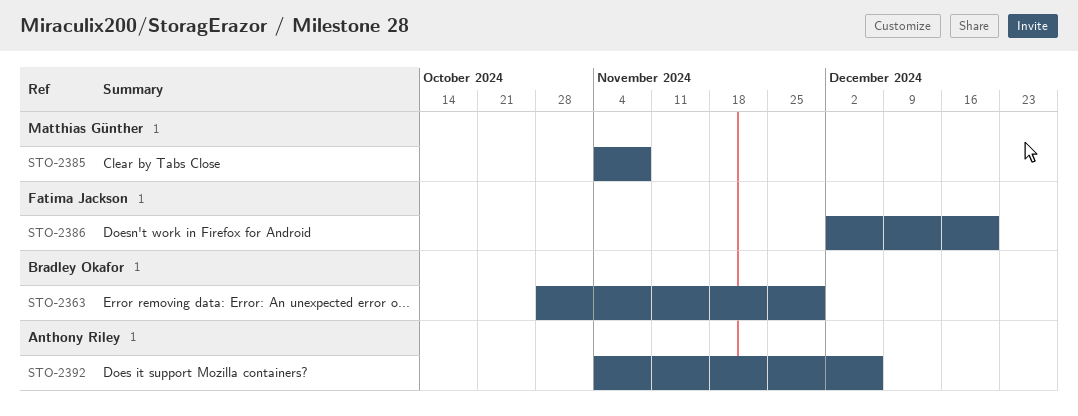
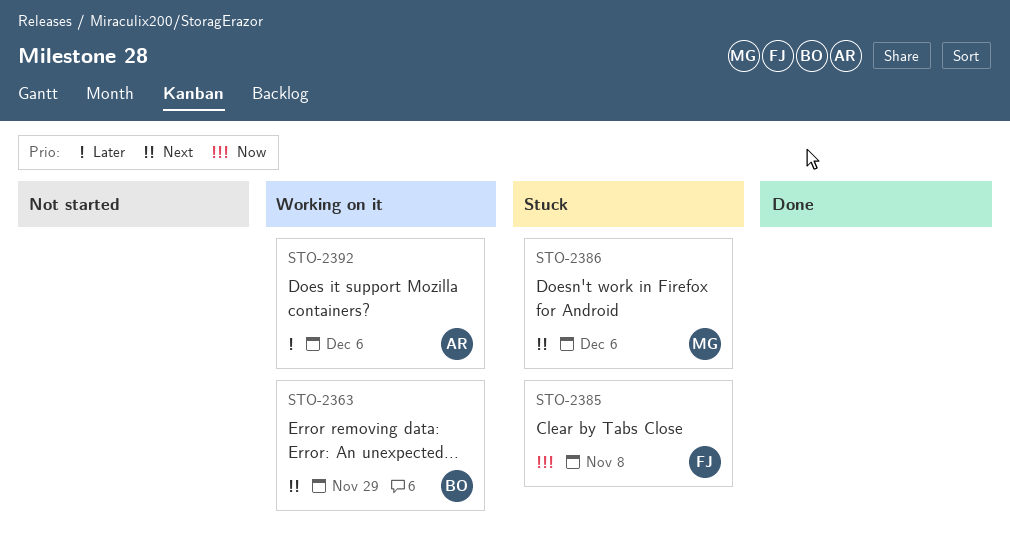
STO-2385, owner: Matthias Günther -> Fatima Jackson
STO-2386, owner: Fatima Jackson -> Matthias Günther
STO-2386, due: Dec 20 -> Dec 6

